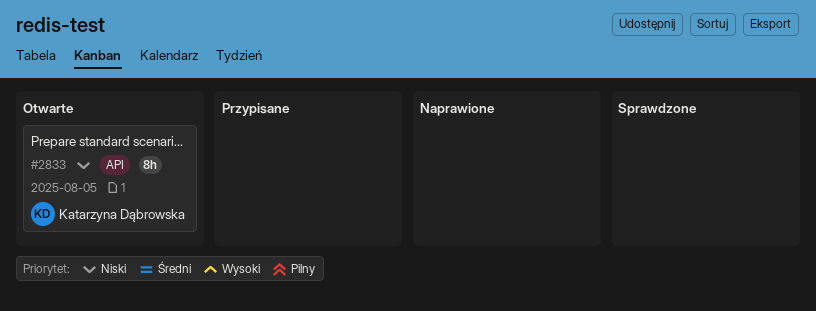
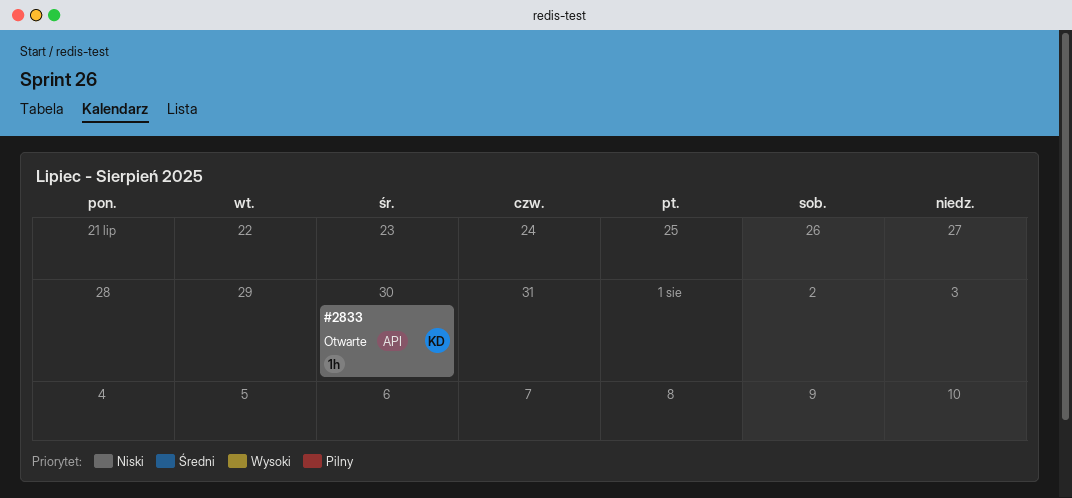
#2833, estimate: 8h -> 1h
#2833, due: Aug 5 -> Jul 30

